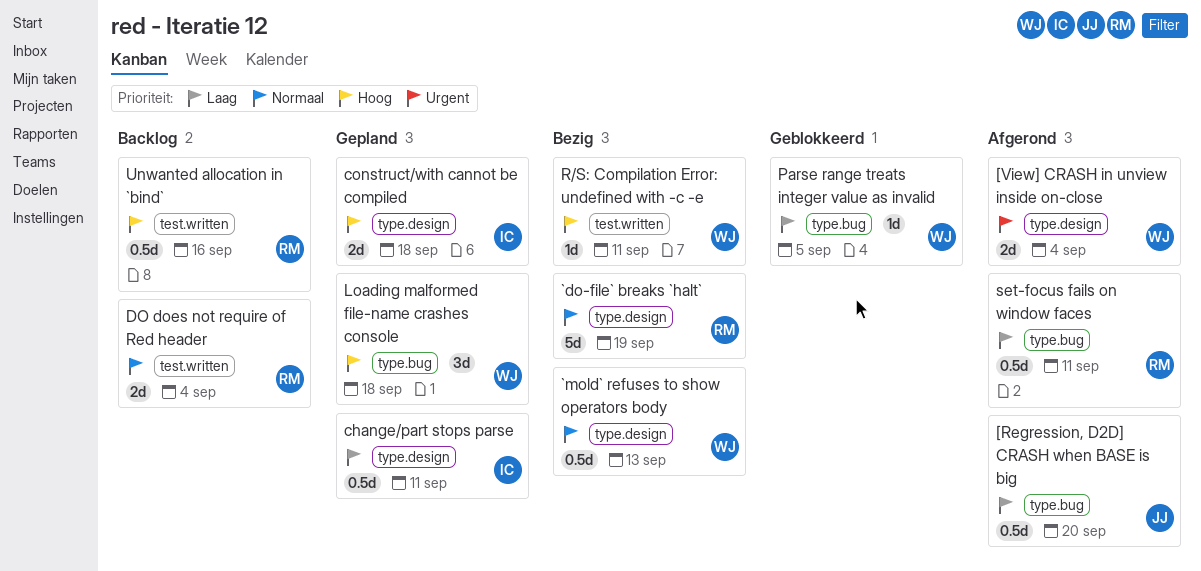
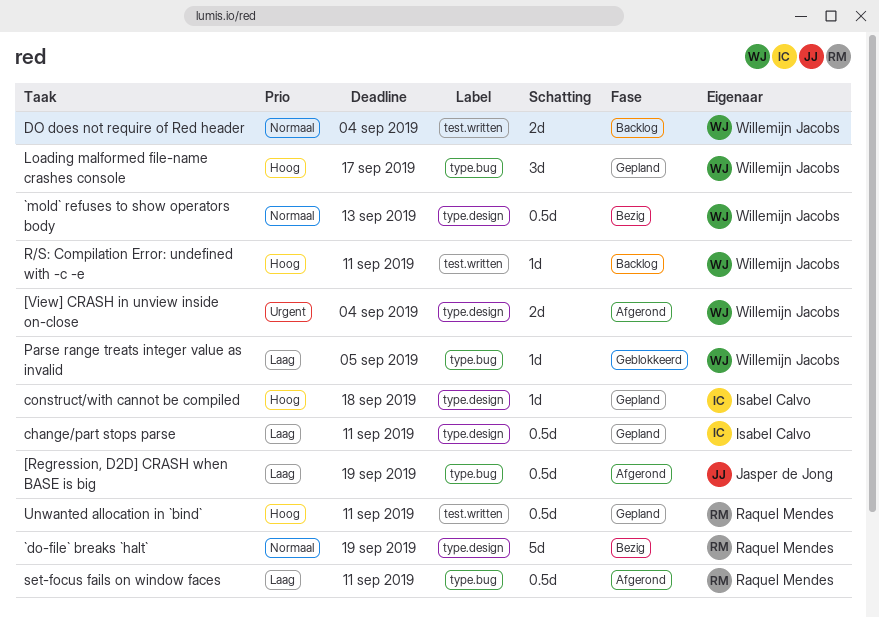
[Regression, D2D] CRASH when BASE is big, due: Sep 20 -> Sep 19
construct/with cannot be compiled, estimate: 2d -> 1d
DO does not require of Red header, owner: Raquel Mendes -> Willemijn Jacobs
Loading malformed file-name crashes console, due: Sep 18 -> Sep 17
R/S: Compilation Error: undefined with -с -e, status: Bezig -> Backlog
Unwanted allocation in `bind`, status: Backlog -> Gepland
Unwanted allocation in `bind`, due: Sep 16 -> Sep 11

